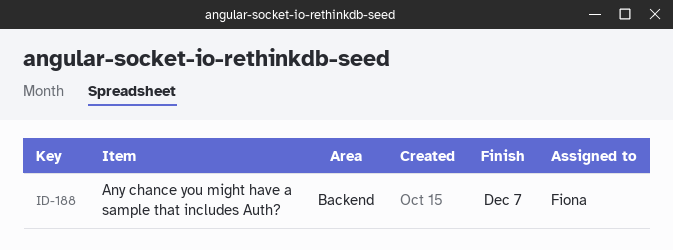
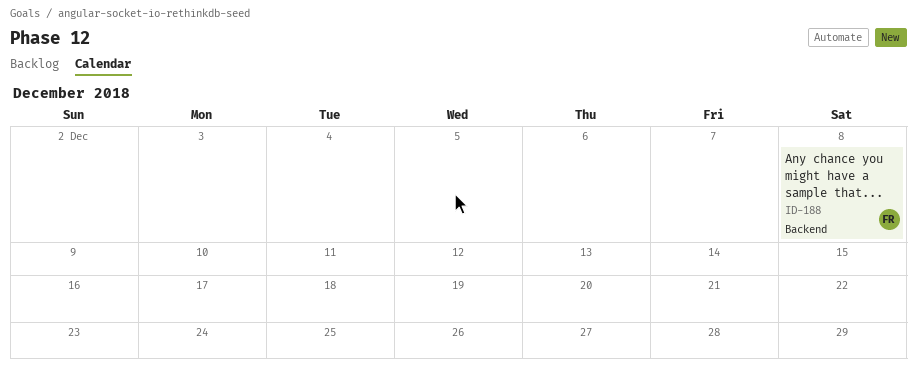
ID-188, due: Dec 7 -> Dec 8

